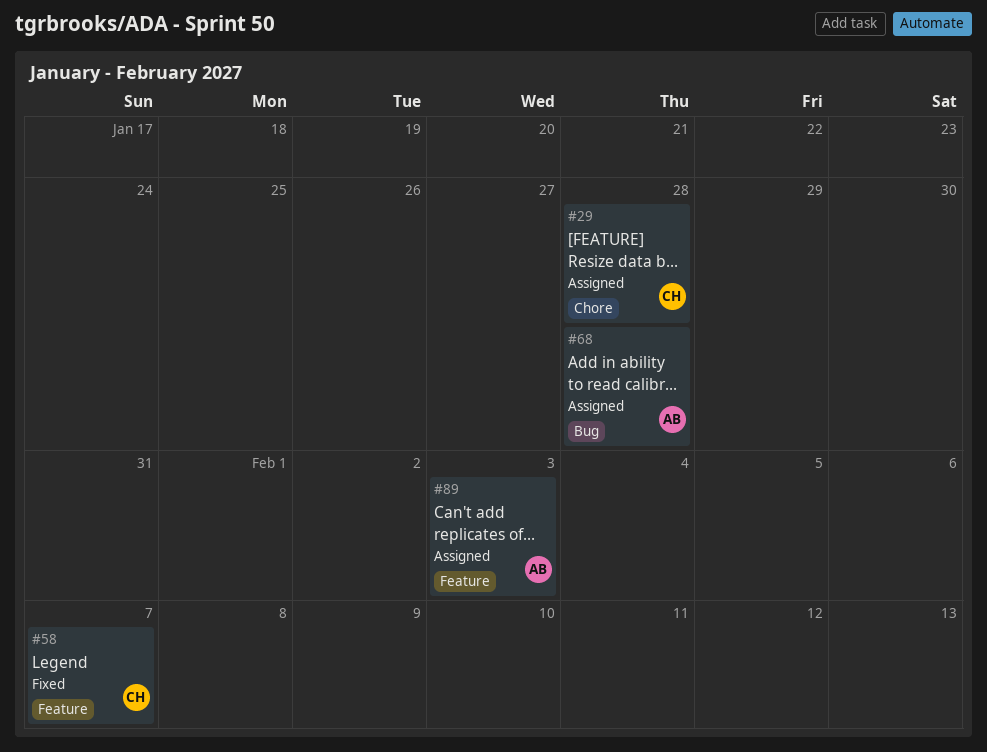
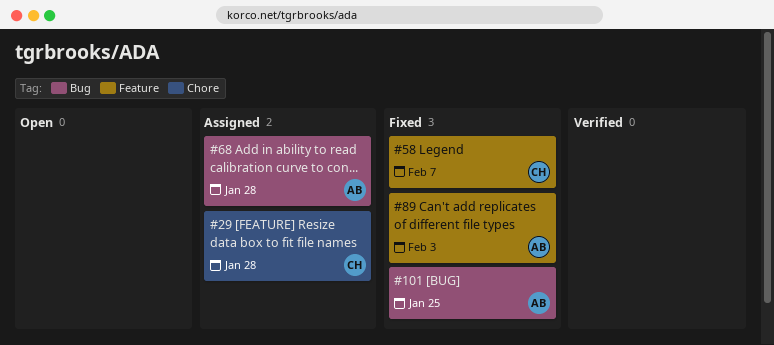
#89, status: Assigned -> Fixed
#101: none -> present

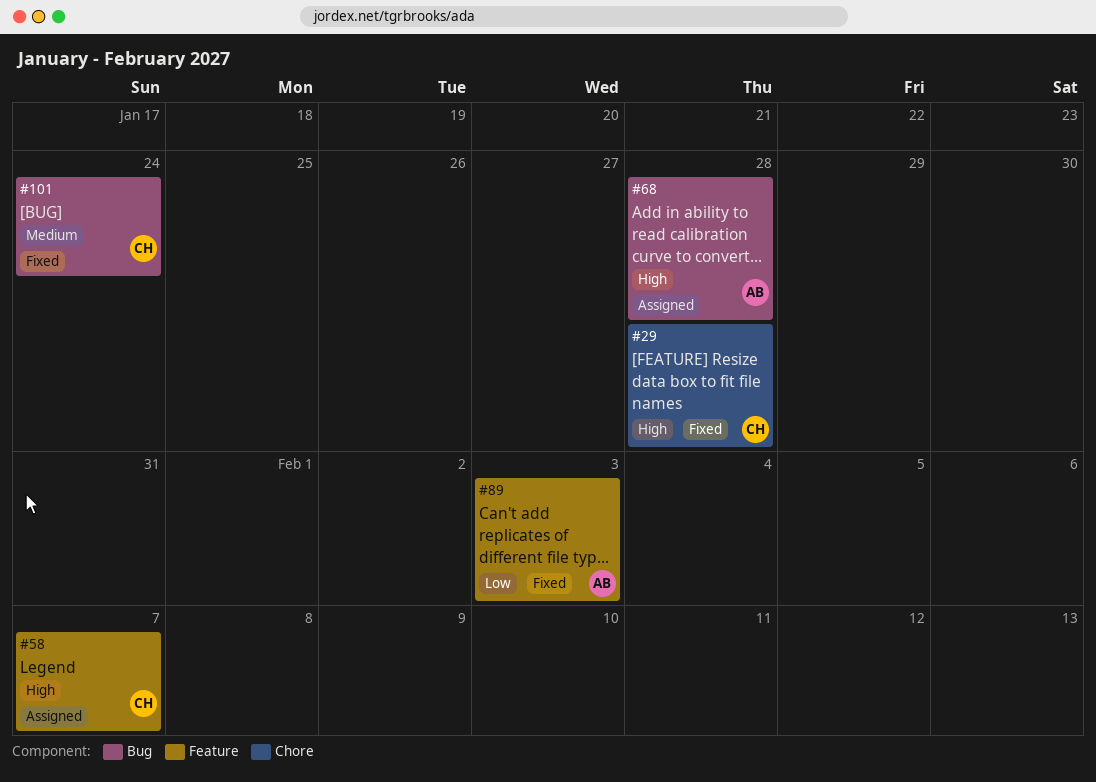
#29, status: Assigned -> Fixed
#58, status: Fixed -> Assigned
#101, owner: AB -> CH
#101, due: Jan 25 -> Jan 24

